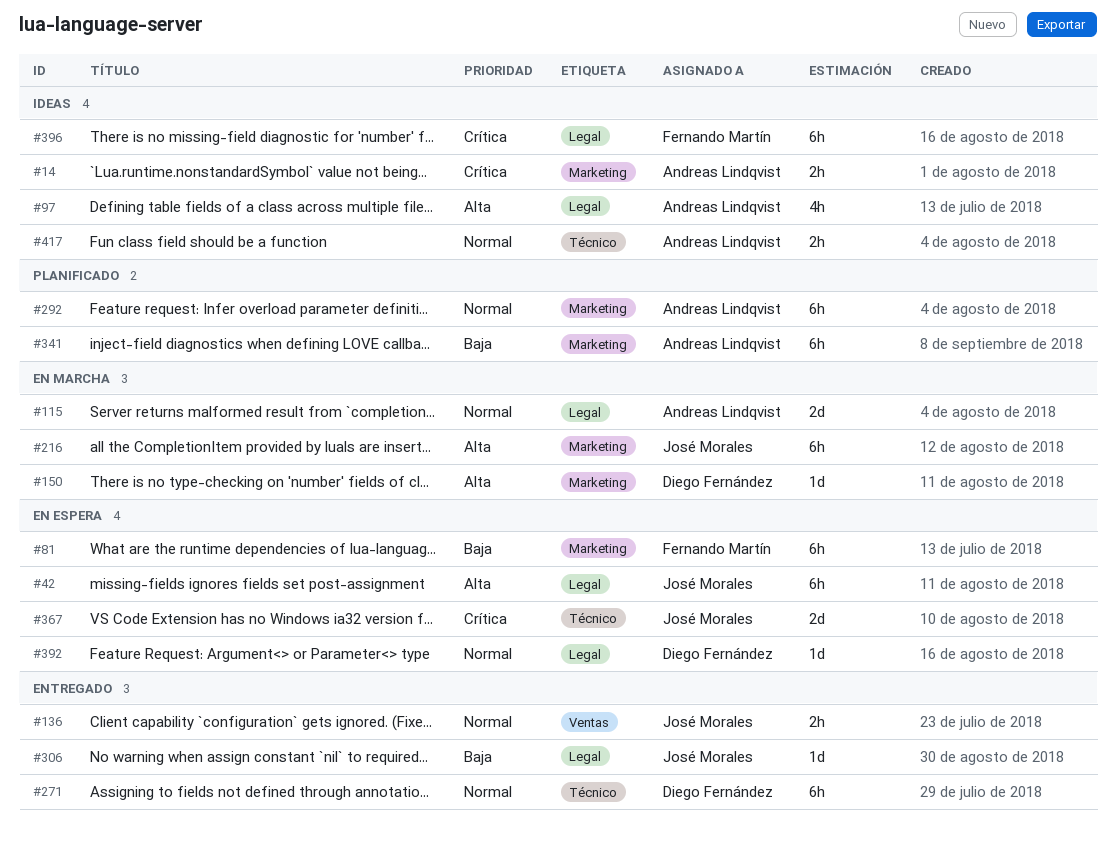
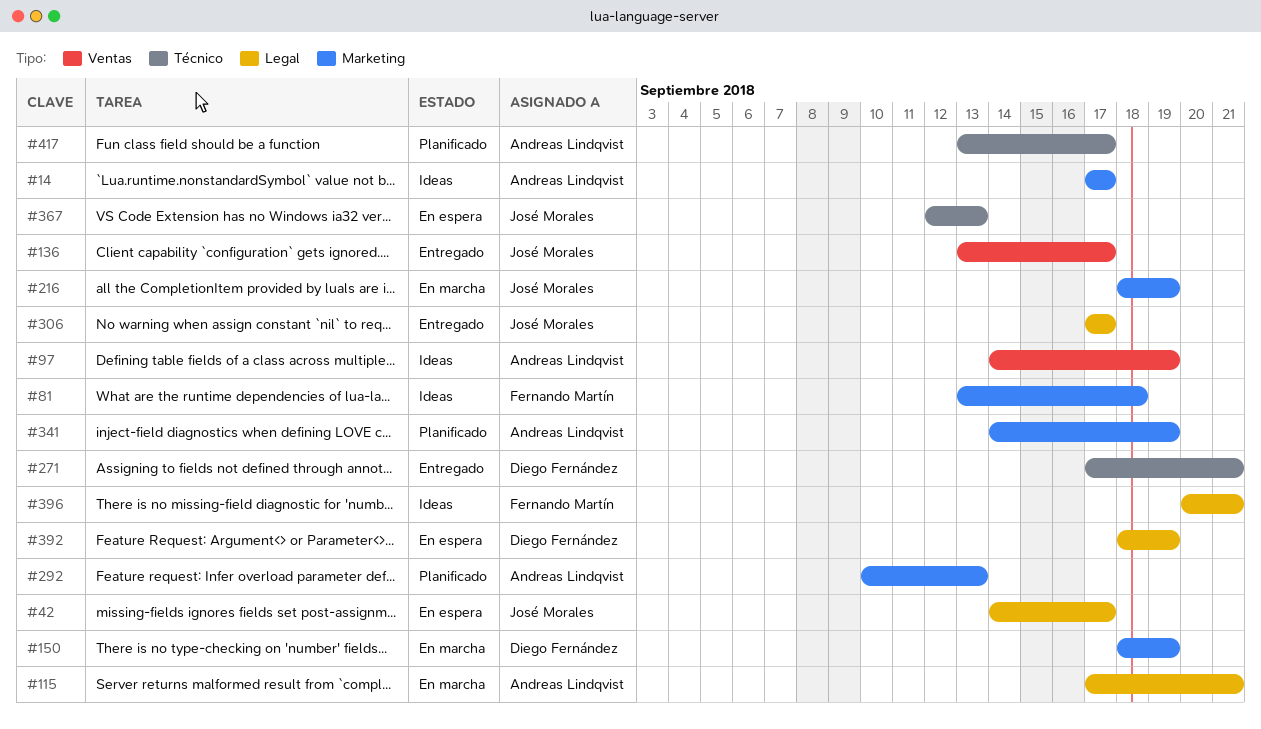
#81, status: En espera -> Ideas
#97, label: Legal -> Ventas
#417, status: Ideas -> Planificado

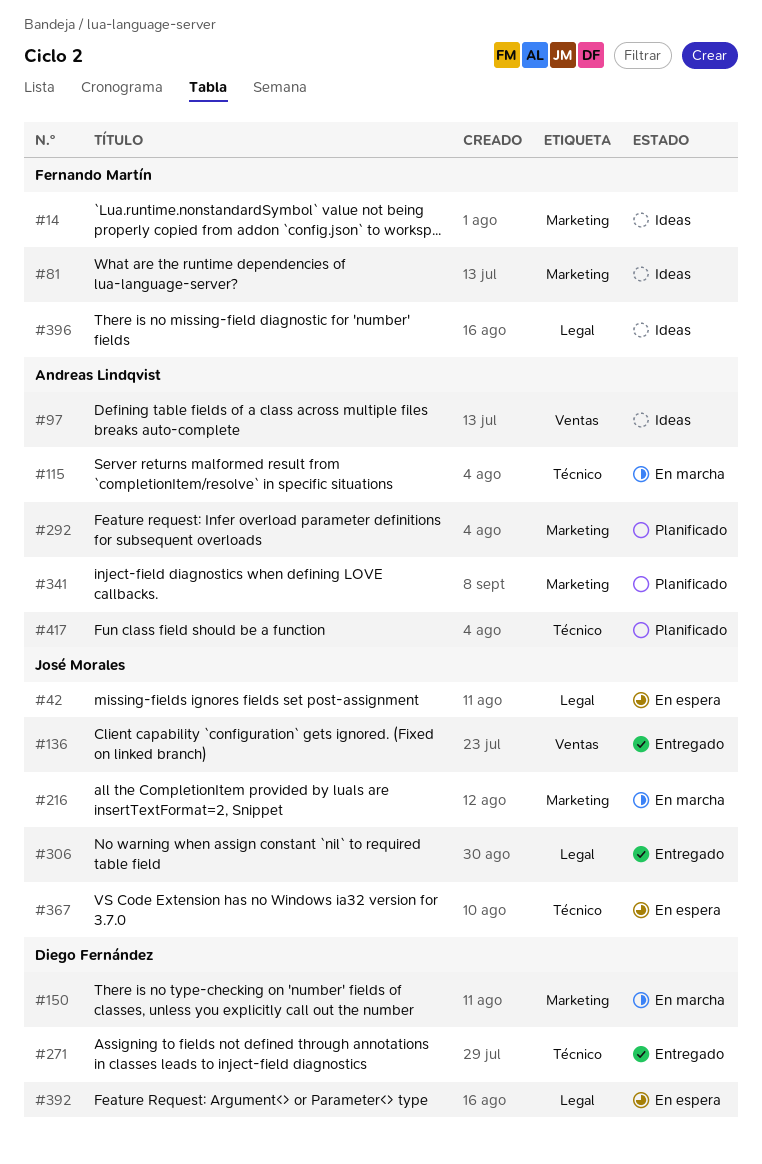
#14, owner: Andreas Lindqvist -> Fernando Martín
#115, label: Legal -> Técnico

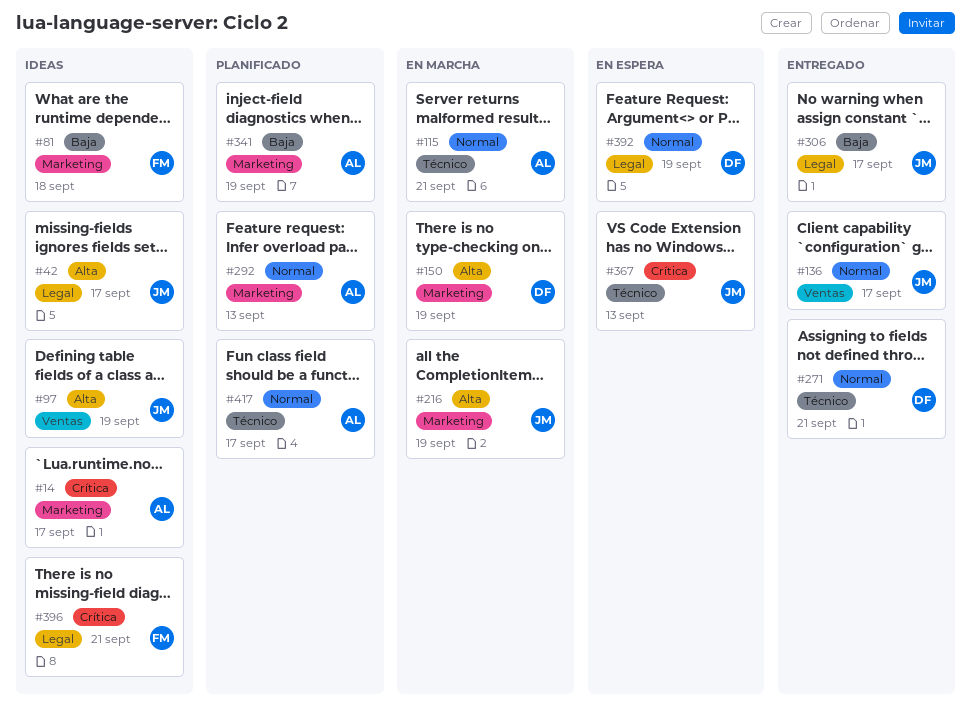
#14, owner: Fernando Martín -> Andreas Lindqvist
#42, status: En espera -> Ideas
#97, owner: Andreas Lindqvist -> José Morales

